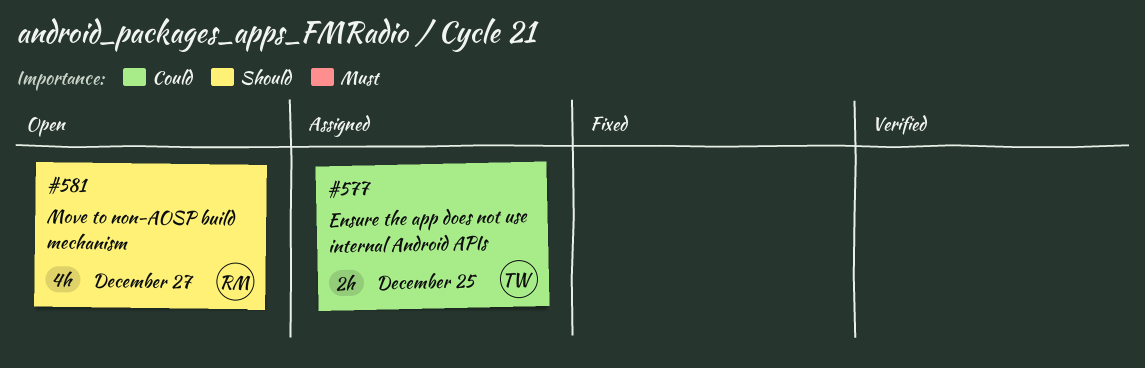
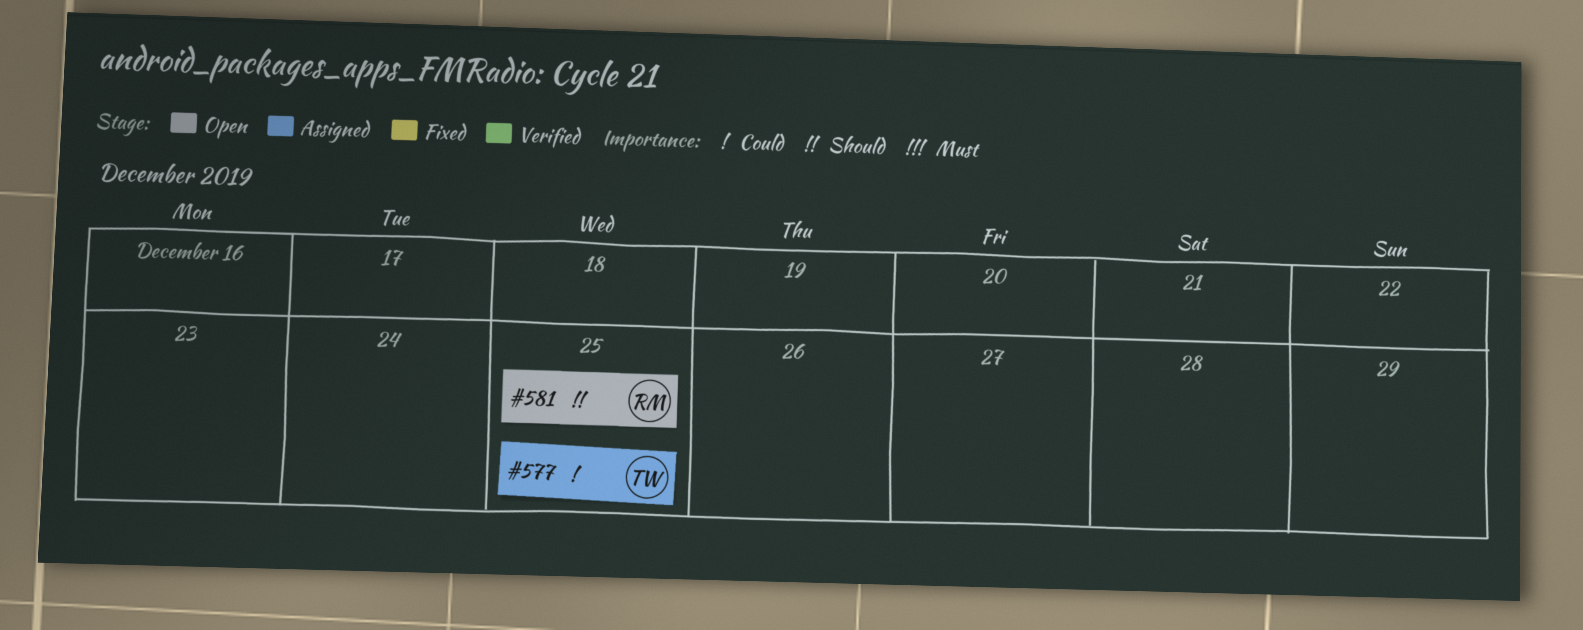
#581, due: Dec 27 -> Dec 25

